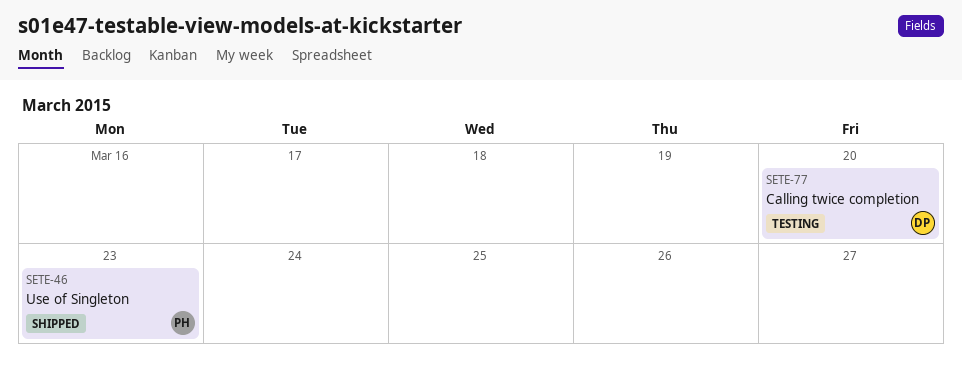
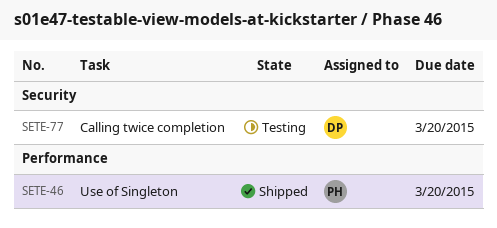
SETE-46, due: Mar 23 -> Mar 20

